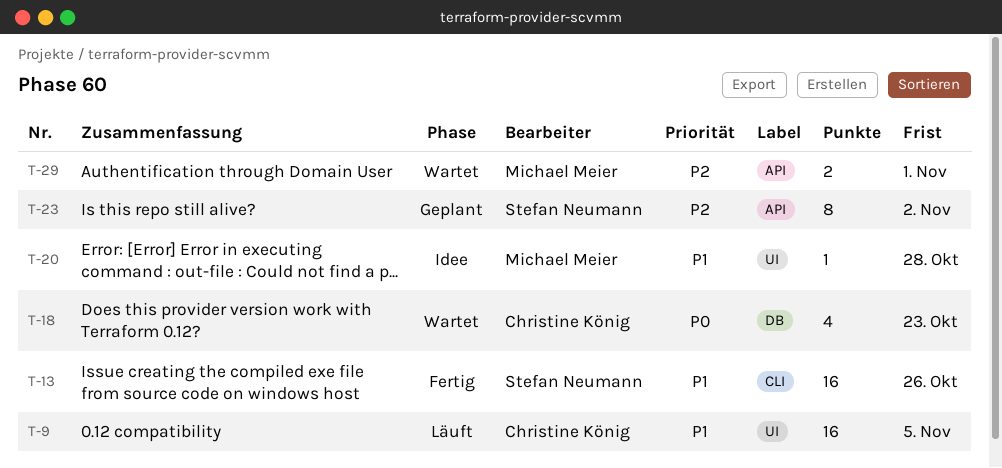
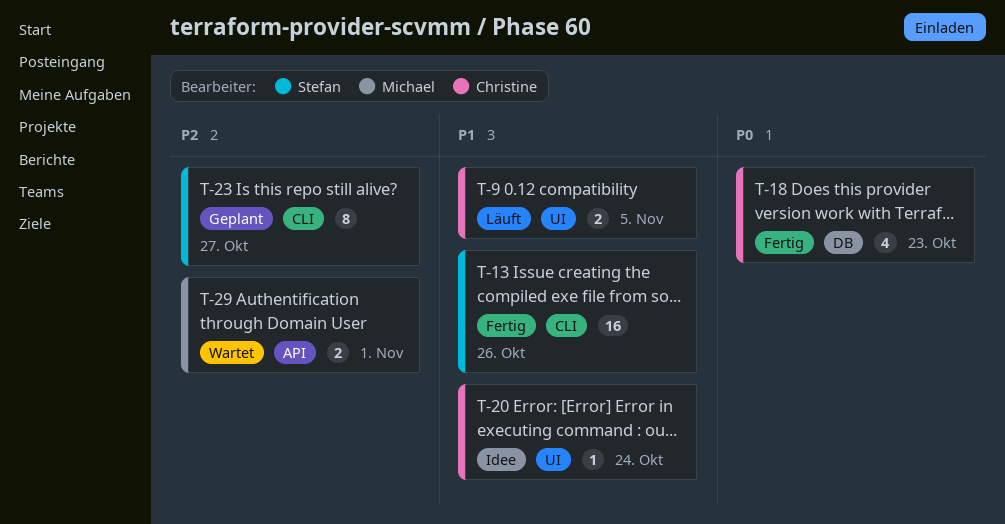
T-9, estimate: 16 -> 2
T-18, status: Wartet -> Fertig
T-20, owner: Michael Meier -> Christine König
T-20, due: Oct 28 -> Oct 24
T-23, label: API -> CLI
T-23, due: Nov 2 -> Oct 27

